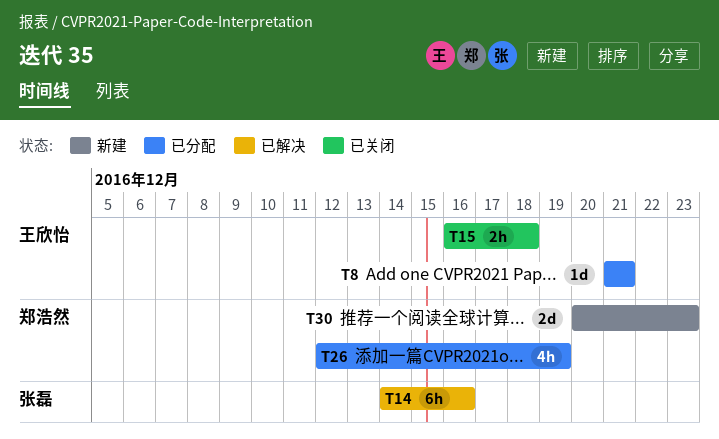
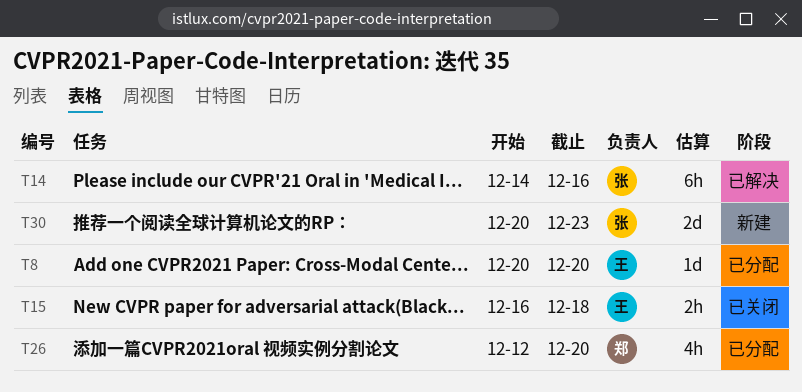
T8, start: Dec 21 -> Dec 20
T8, due: Dec 21 -> Dec 20
T26, due: Dec 19 -> Dec 20
T30, owner: 郑浩然 -> 张磊

